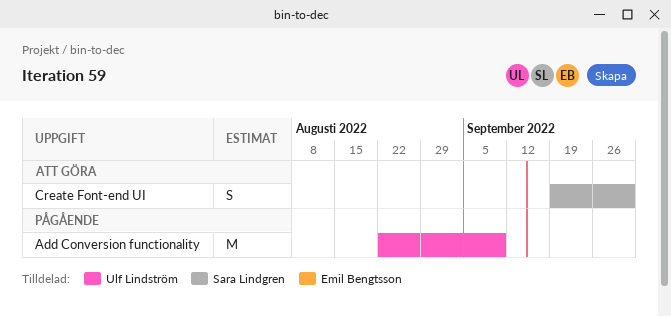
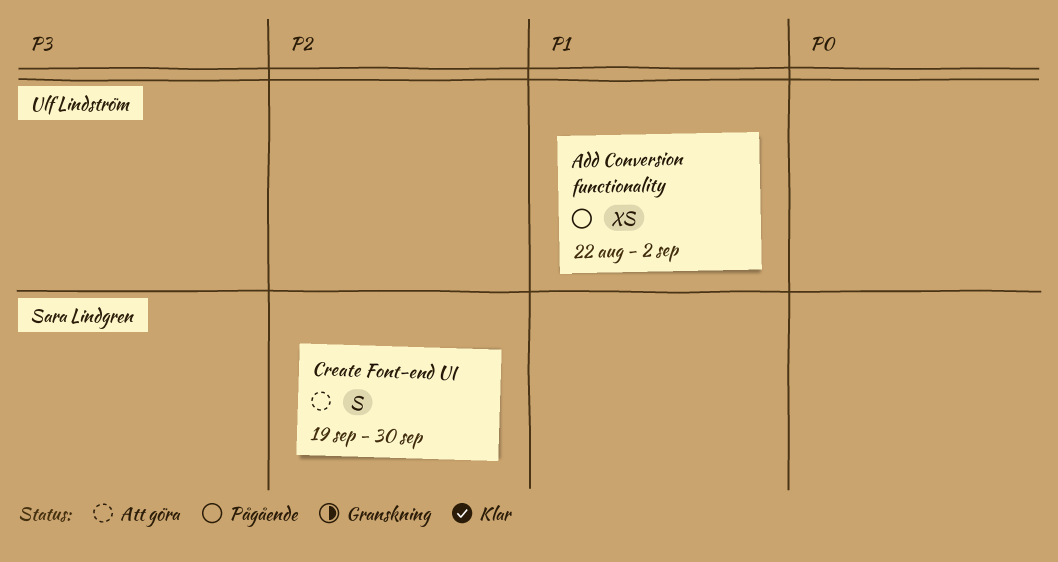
Add Conversion functionality, estimate: M -> XS
Add Conversion functionality, due: Sep 9 -> Sep 2

